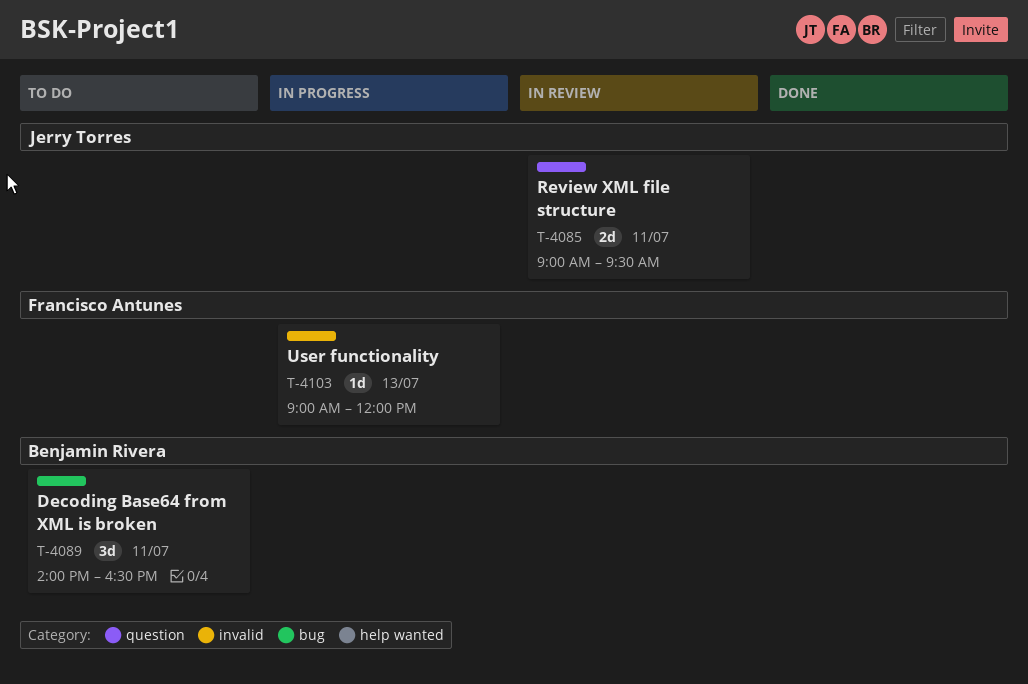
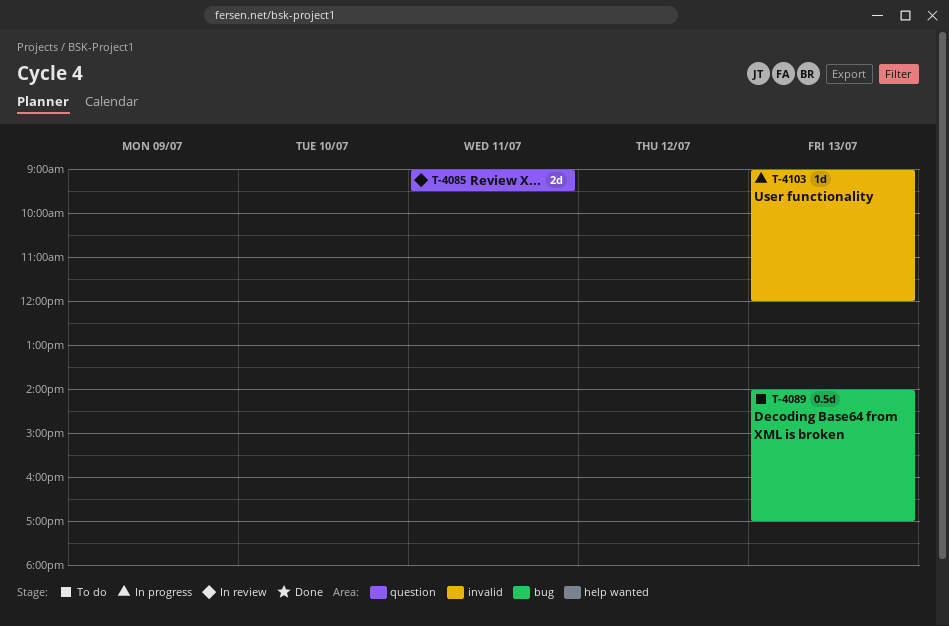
T-4089, estimate: 3d -> 0.5d
T-4089, day: Jul 11 -> Jul 13
T-4089, ends: 16:30 -> 17:00

